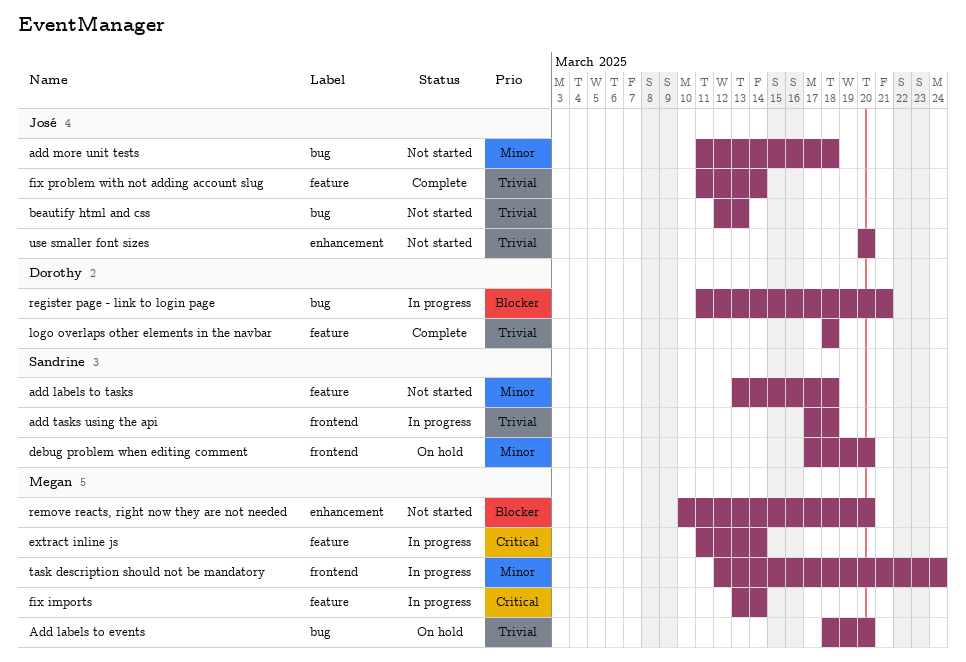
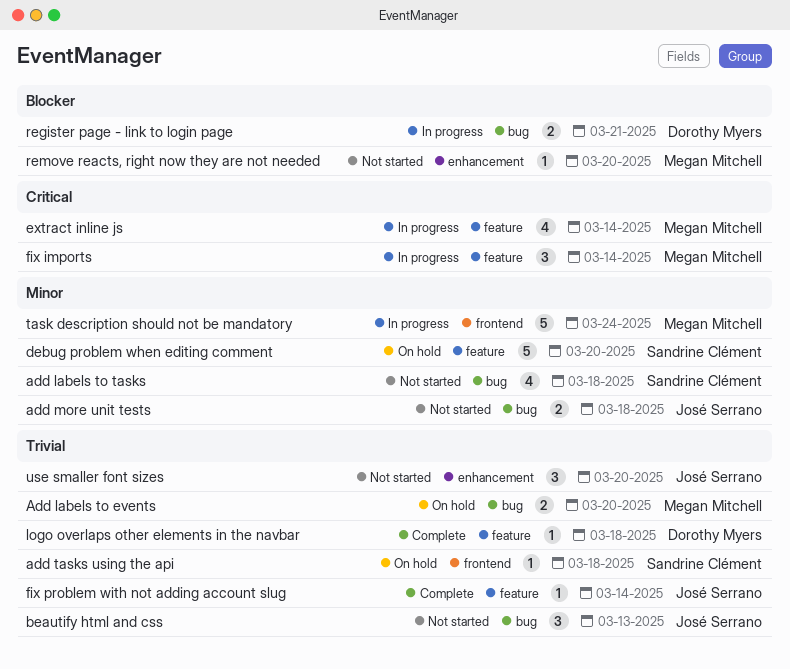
add labels to tasks, label: feature -> bug
add tasks using the api, status: In progress -> On hold
debug problem when editing comment, label: frontend -> feature

